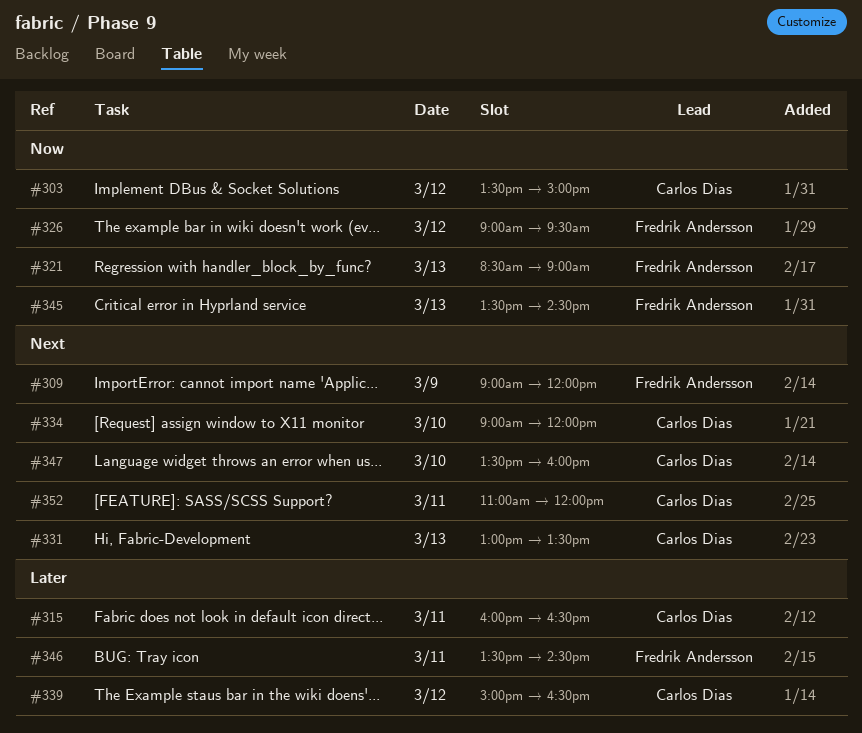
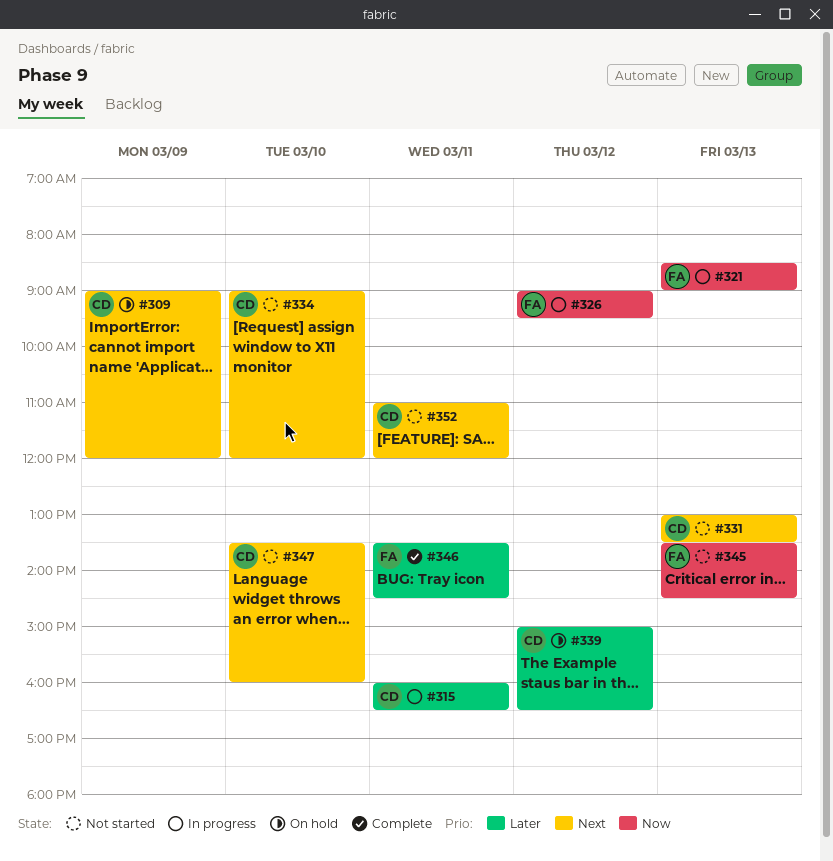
#303: present -> none
#309, owner: Fredrik Andersson -> Carlos Dias

